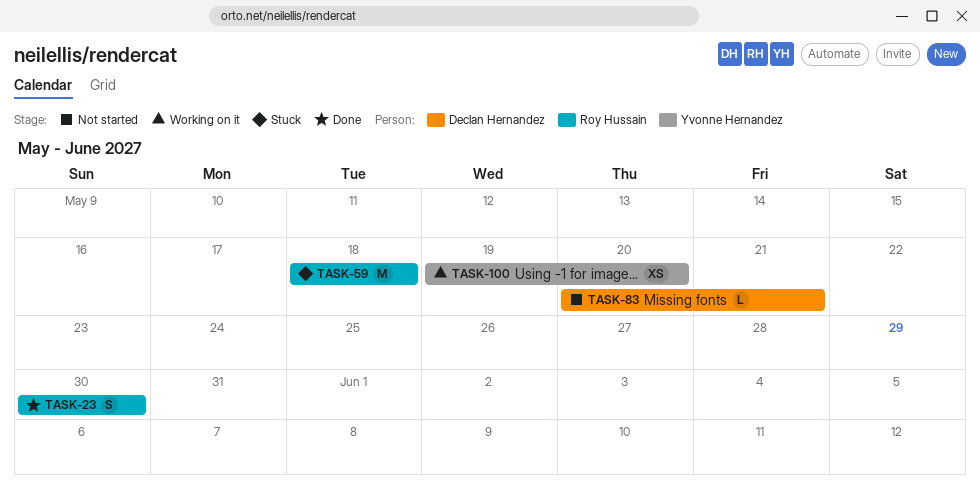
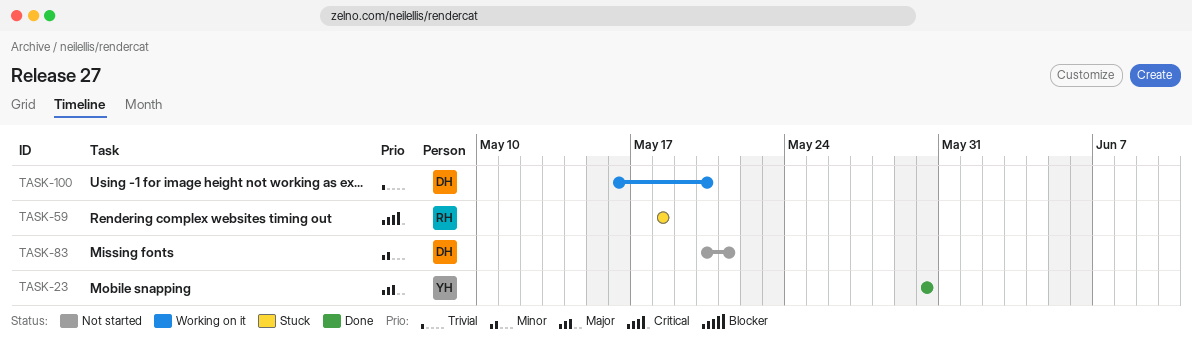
TASK-23, owner: Roy Hussain -> Yvonne Hernandez
TASK-100, owner: Yvonne Hernandez -> Declan Hernandez
TASK-100, start: May 19 -> May 16

